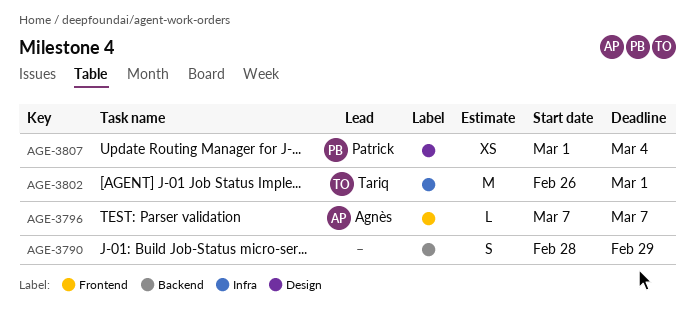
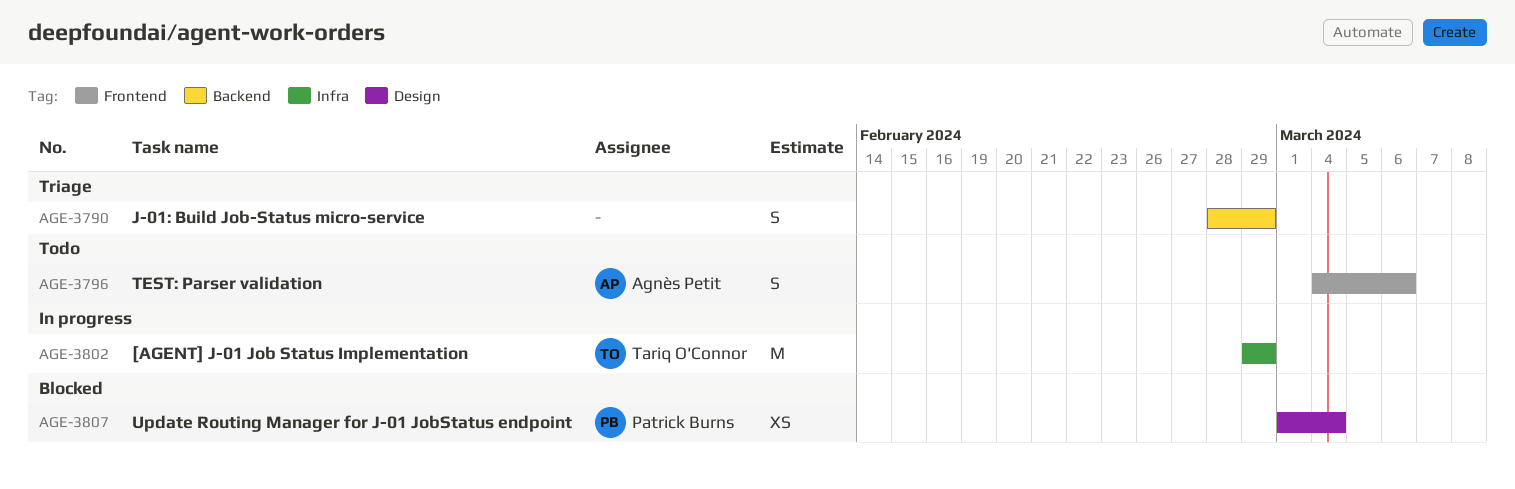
AGE-3796, estimate: L -> S
AGE-3796, start: Mar 7 -> Mar 4
AGE-3796, due: Mar 7 -> Mar 6
AGE-3802, start: Feb 26 -> Feb 29
AGE-3802, due: Mar 1 -> Feb 29

